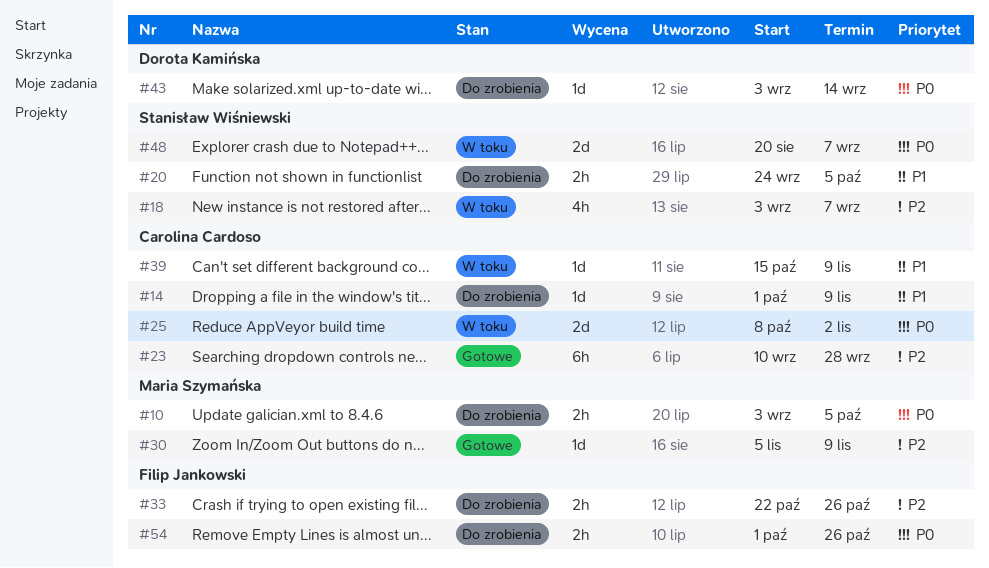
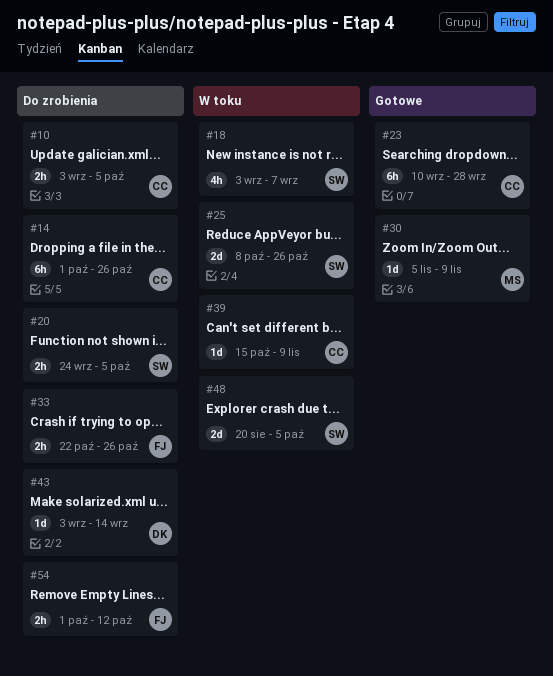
#10, owner: Maria Szymańska -> Carolina Cardoso
#14, estimate: 1d -> 6h
#14, due: Nov 9 -> Oct 26
#25, owner: Carolina Cardoso -> Stanisław Wiśniewski
#25, due: Nov 2 -> Oct 26
#48, due: Sep 7 -> Oct 5
#54, due: Oct 26 -> Oct 12

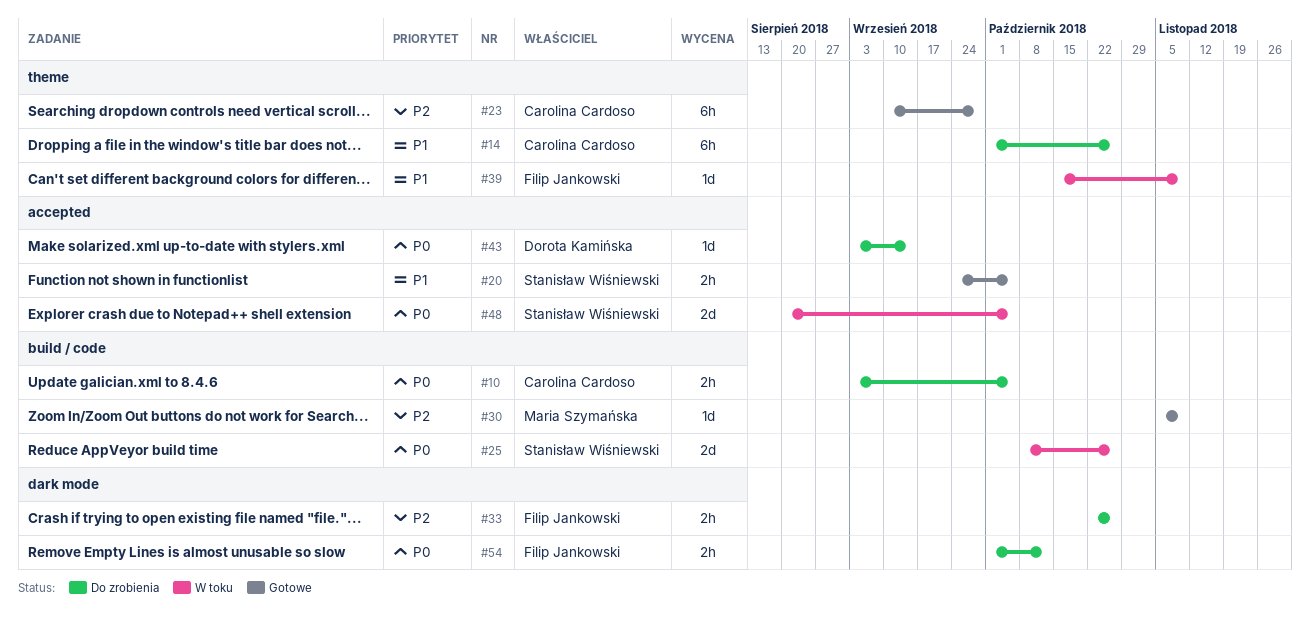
#18: present -> none
#20, status: Do zrobienia -> Gotowe
#39, owner: Carolina Cardoso -> Filip Jankowski

